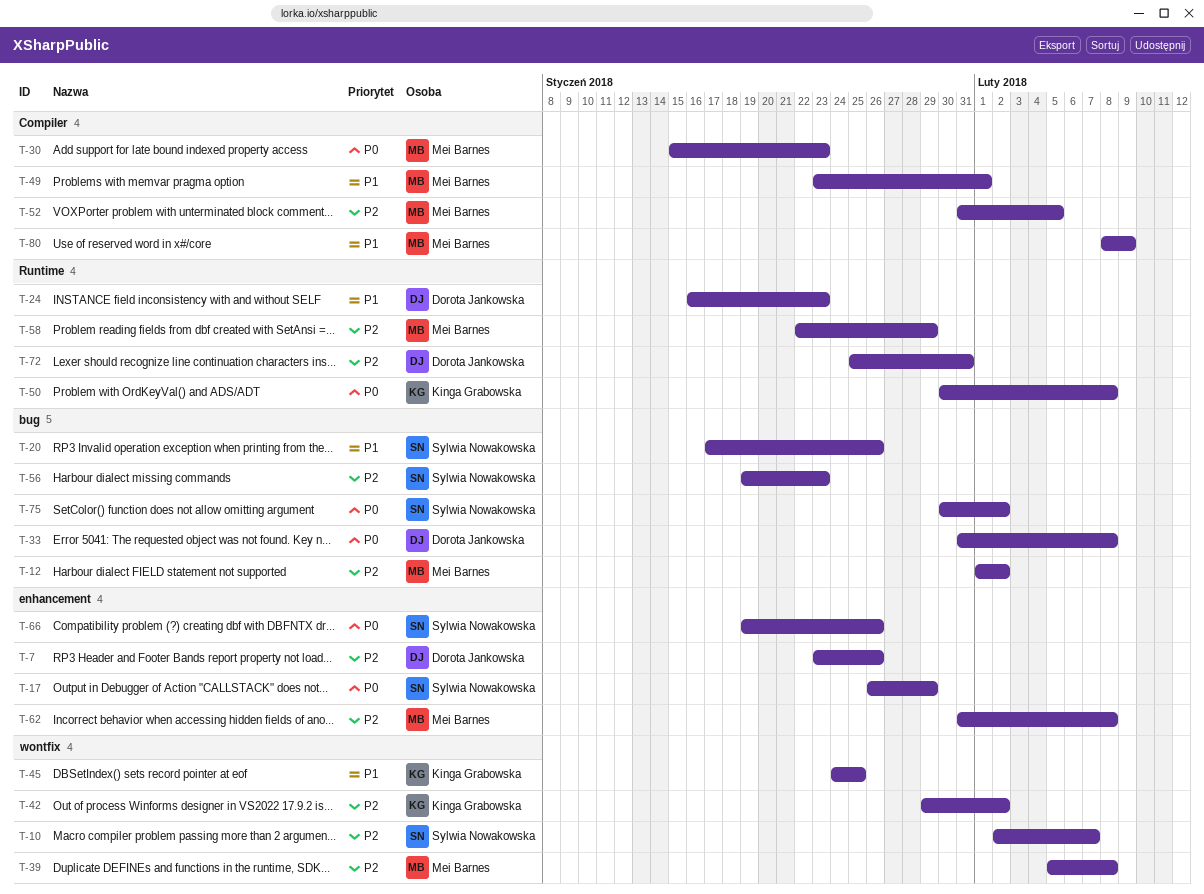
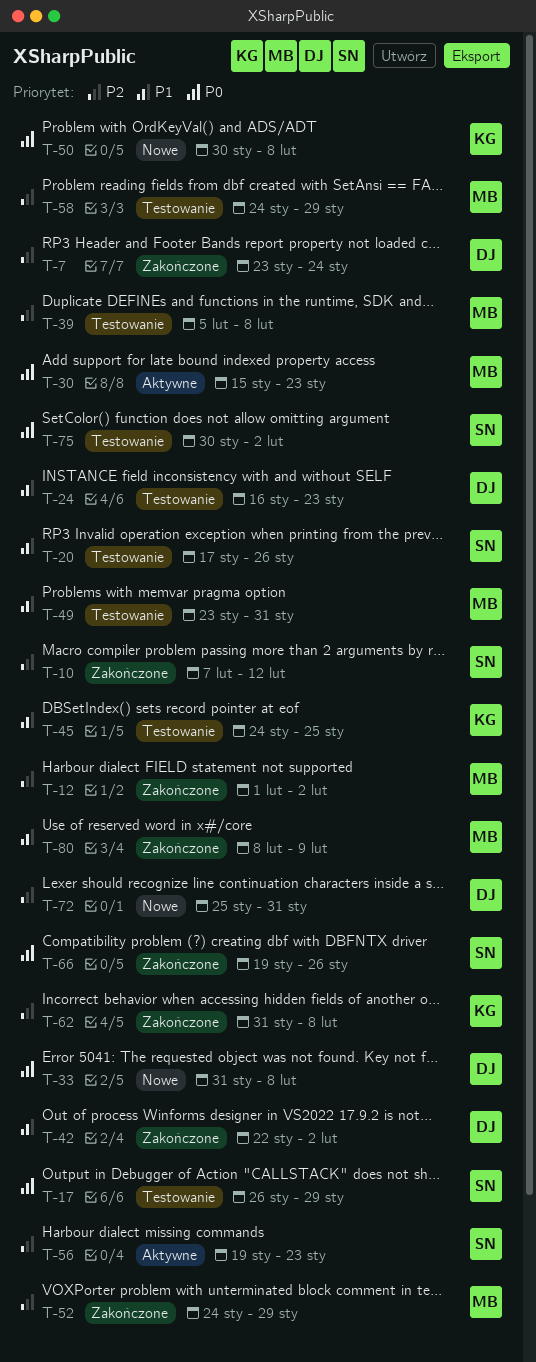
T-7, due: Jan 26 -> Jan 24
T-10, start: Feb 2 -> Feb 7
T-10, due: Feb 7 -> Feb 12
T-42, owner: Kinga Grabowska -> Dorota Jankowska
T-42, priority: P2 -> P1
T-42, start: Jan 29 -> Jan 22
T-49, due: Feb 1 -> Jan 31
T-52, start: Jan 31 -> Jan 24
T-52, due: Feb 5 -> Jan 29
T-58, start: Jan 22 -> Jan 24
T-62, owner: Mei Barnes -> Kinga Grabowska

